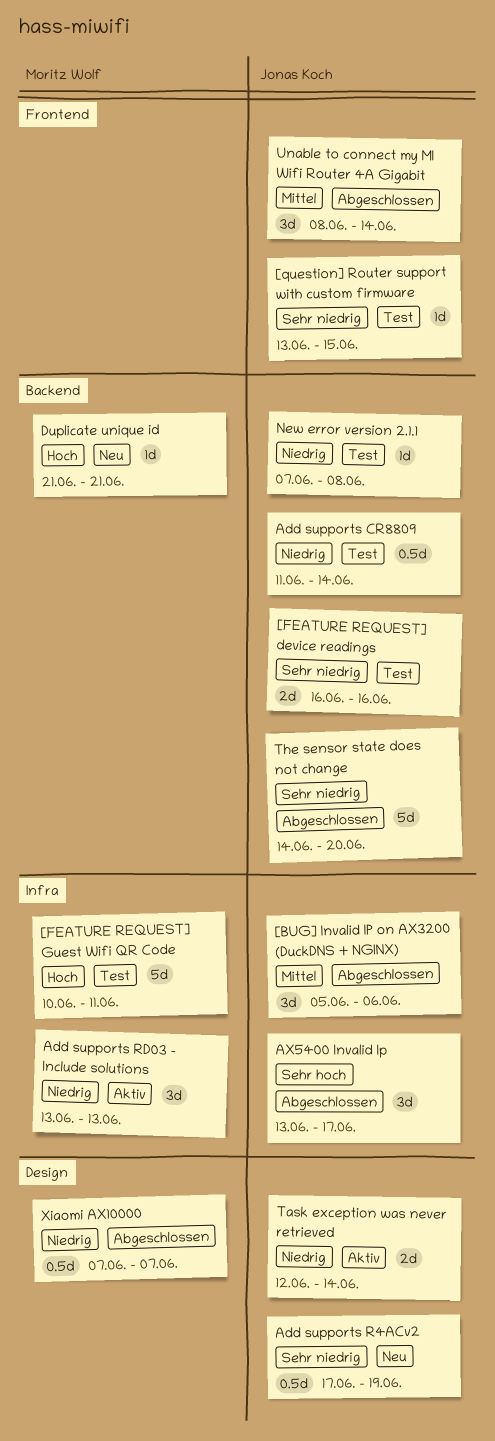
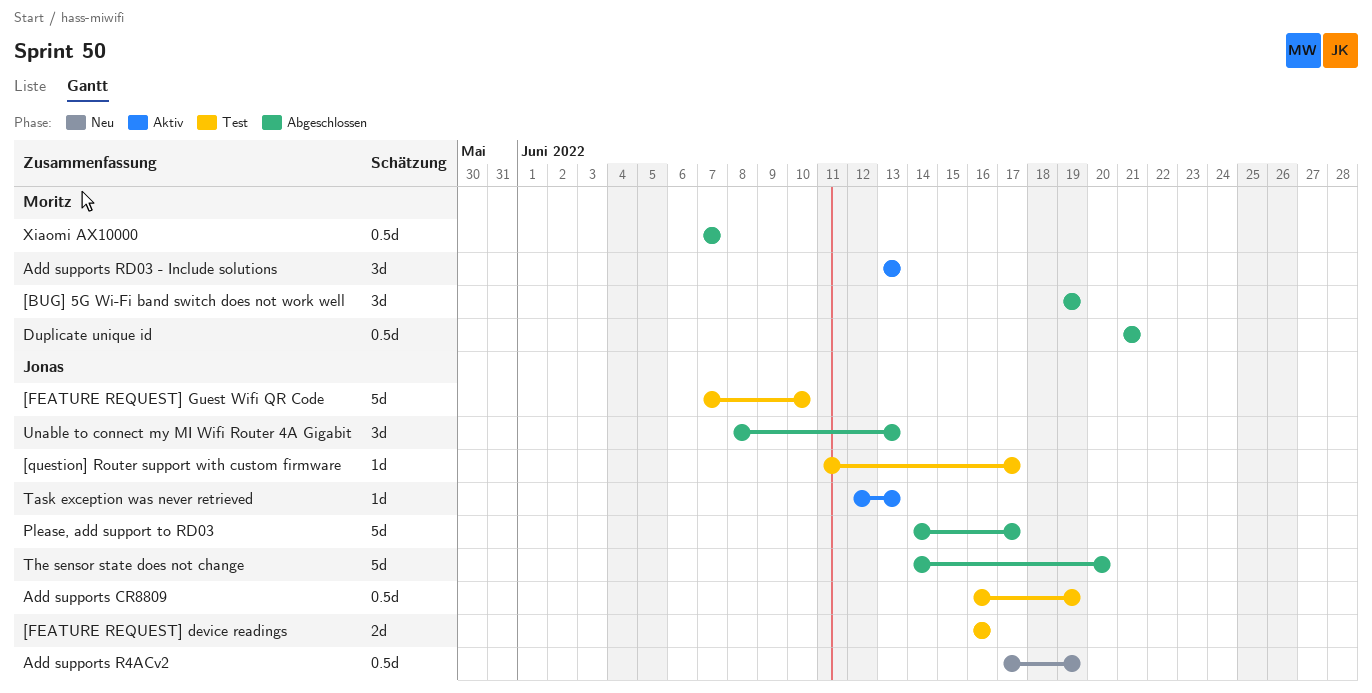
[BUG] 5G Wi-Fi band switch does not work well: none -> present
[BUG] Invalid IP on AX3200 (DuckDNS + NGINX): present -> none
[FEATURE REQUEST] Guest Wifi QR Code, owner: Moritz Wolf -> Jonas Koch
[FEATURE REQUEST] Guest Wifi QR Code, start: Jun 10 -> Jun 7
[FEATURE REQUEST] Guest Wifi QR Code, due: Jun 11 -> Jun 10
[question] Router support with custom firmware, start: Jun 13 -> Jun 11
[question] Router support with custom firmware, due: Jun 15 -> Jun 17
Add supports CR8809, start: Jun 11 -> Jun 16
Add supports CR8809, due: Jun 14 -> Jun 19
AX5400 Invalid Ip: present -> none
Duplicate unique id, status: Neu -> Abgeschlossen
Duplicate unique id, estimate: 1d -> 0.5d
New error version 2.1.1: present -> none
Please, add support to RD03: none -> present
Task exception was never retrieved, estimate: 2d -> 1d
Task exception was never retrieved, due: Jun 14 -> Jun 13
Unable to connect my MI Wifi Router 4A Gigabit, due: Jun 14 -> Jun 13

